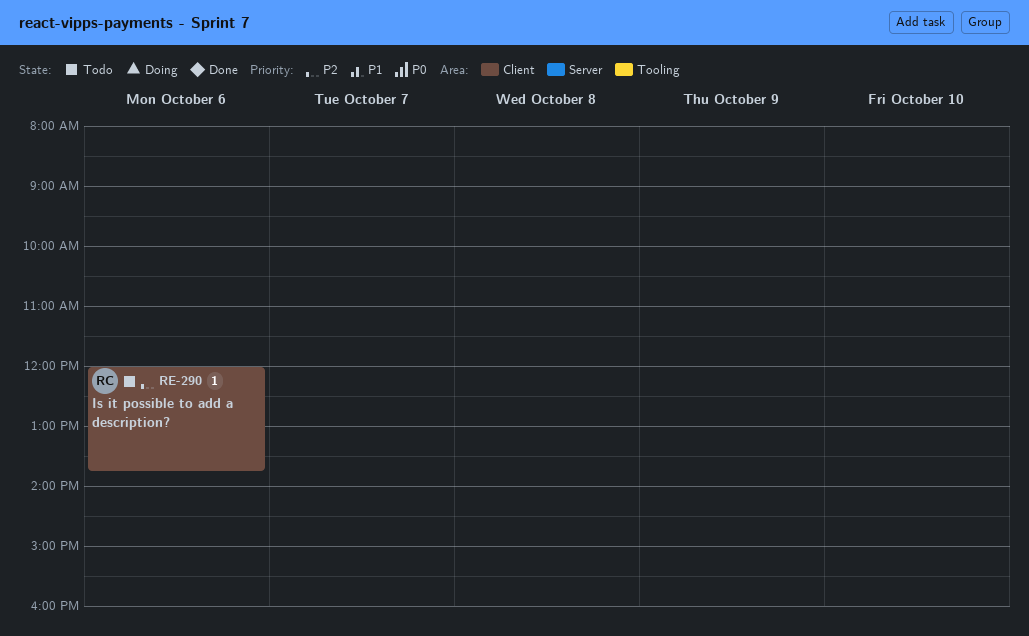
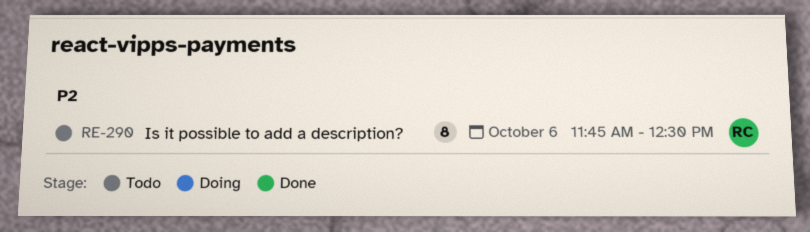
RE-290, estimate: 1 -> 8
RE-290, begins: 12:00 -> 11:45
RE-290, ends: 13:45 -> 12:30

